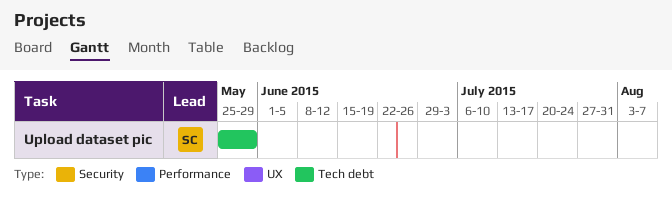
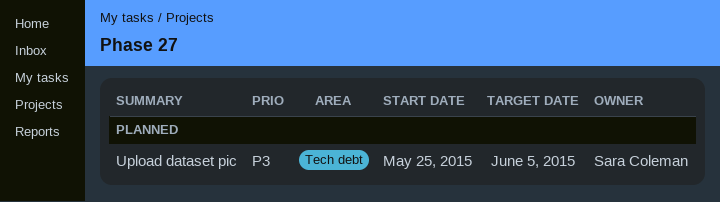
Upload dataset pic, due: May 29 -> Jun 5

